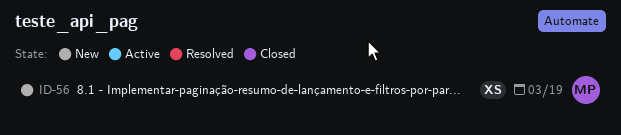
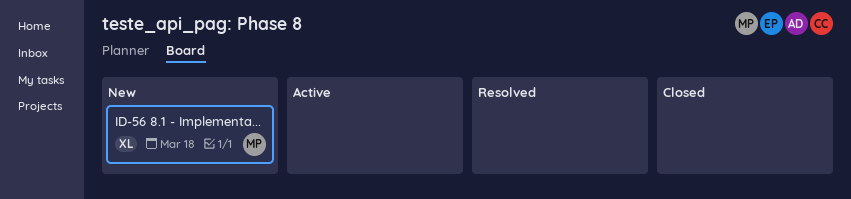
ID-56, estimate: XS -> XL
ID-56, due: Mar 19 -> Mar 18

